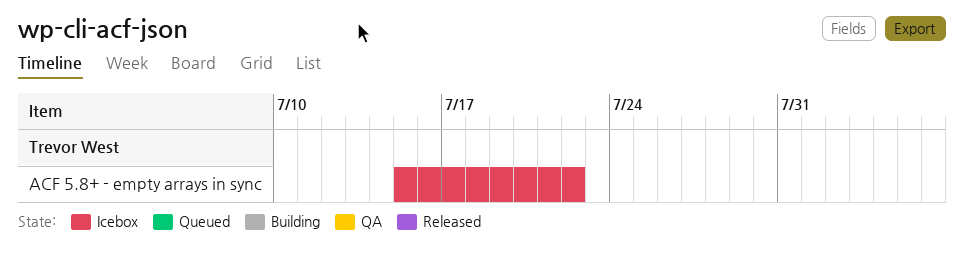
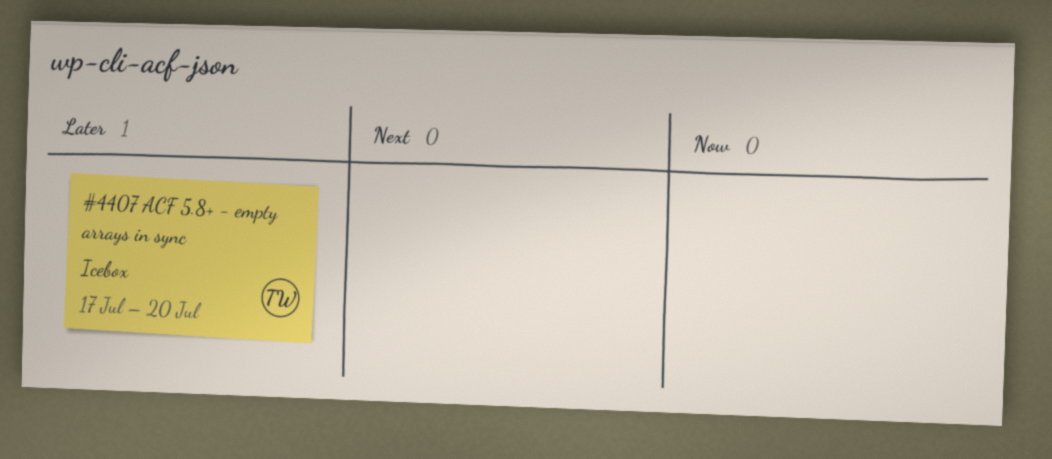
ACF 5.8+ - empty arrays in sync, start: Jul 15 -> Jul 17
ACF 5.8+ - empty arrays in sync, due: Jul 22 -> Jul 20

